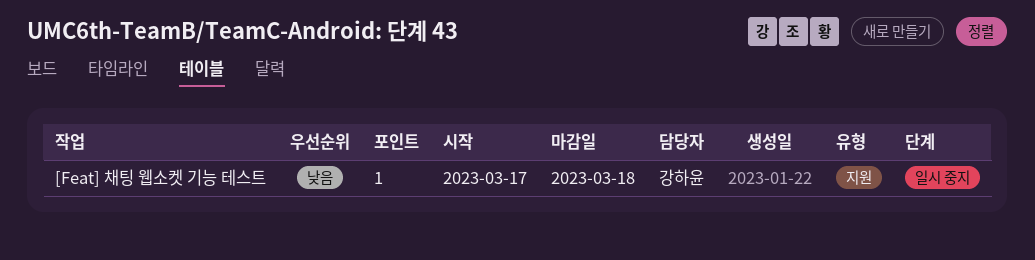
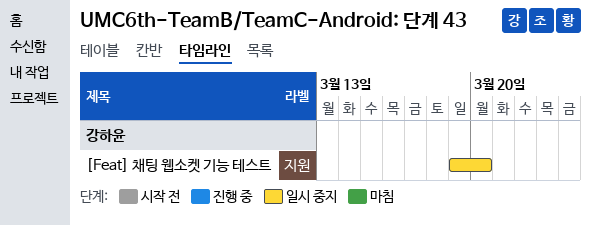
[Feat] 채팅 웹소켓 기능 테스트, start: Mar 17 -> Mar 19
[Feat] 채팅 웹소켓 기능 테스트, due: Mar 18 -> Mar 20

